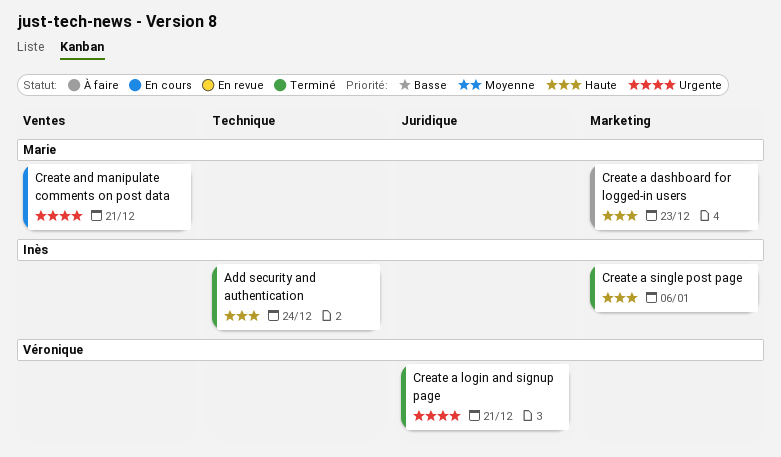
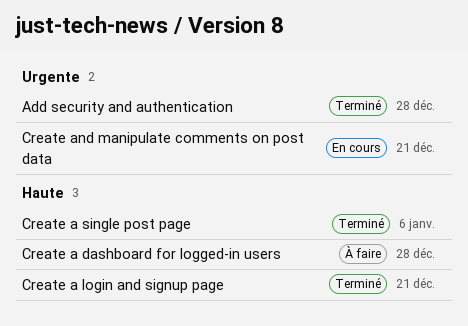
Add security and authentication, priority: Haute -> Urgente
Add security and authentication, due: Dec 24 -> Dec 28
Create a dashboard for logged-in users, due: Dec 23 -> Dec 28
Create a login and signup page, priority: Urgente -> Haute

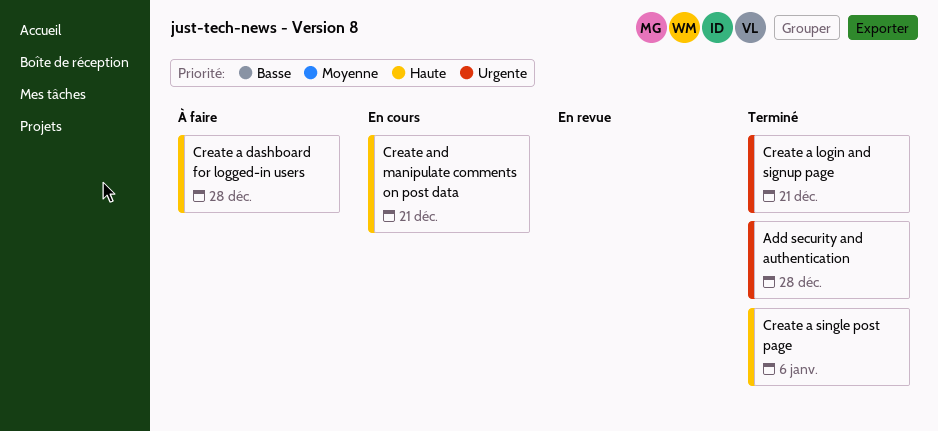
Create a login and signup page, priority: Haute -> Urgente
Create and manipulate comments on post data, priority: Urgente -> Haute

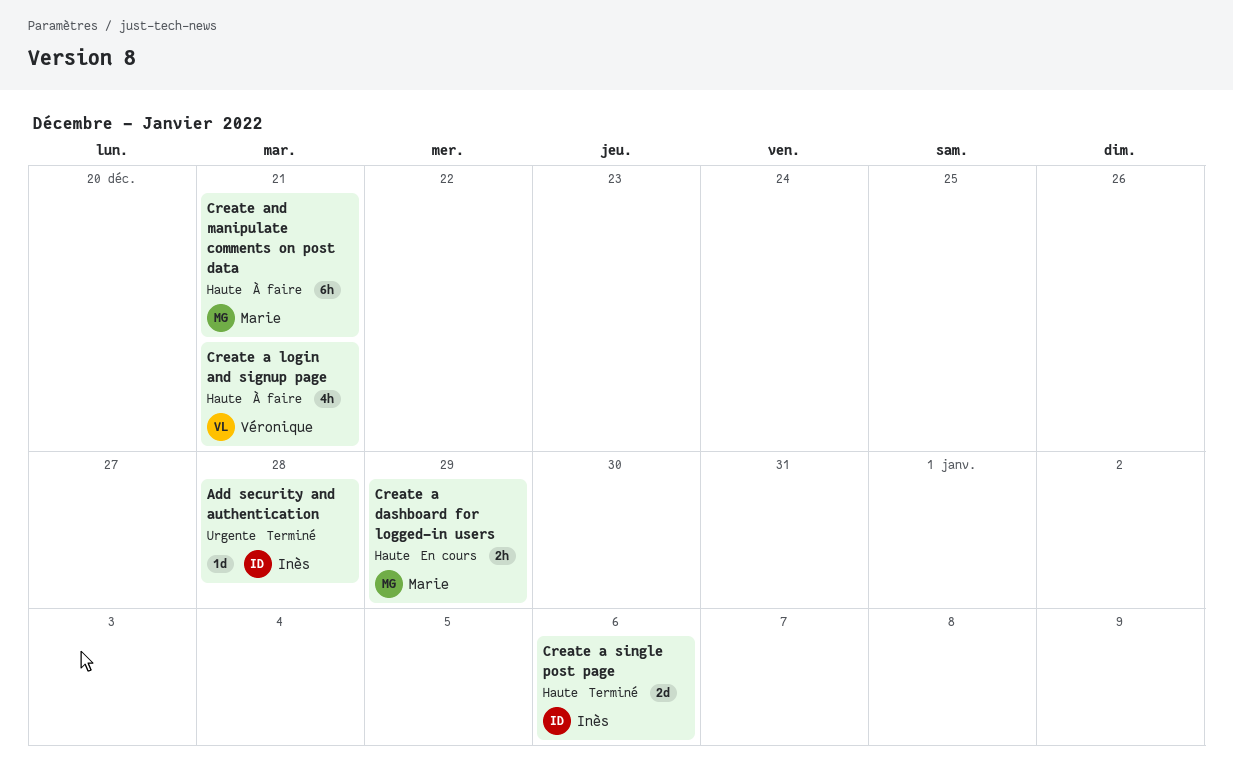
Create a dashboard for logged-in users, status: À faire -> En cours
Create a dashboard for logged-in users, due: Dec 28 -> Dec 29
Create a login and signup page, status: Terminé -> À faire
Create a login and signup page, priority: Urgente -> Haute
Create and manipulate comments on post data, status: En cours -> À faire

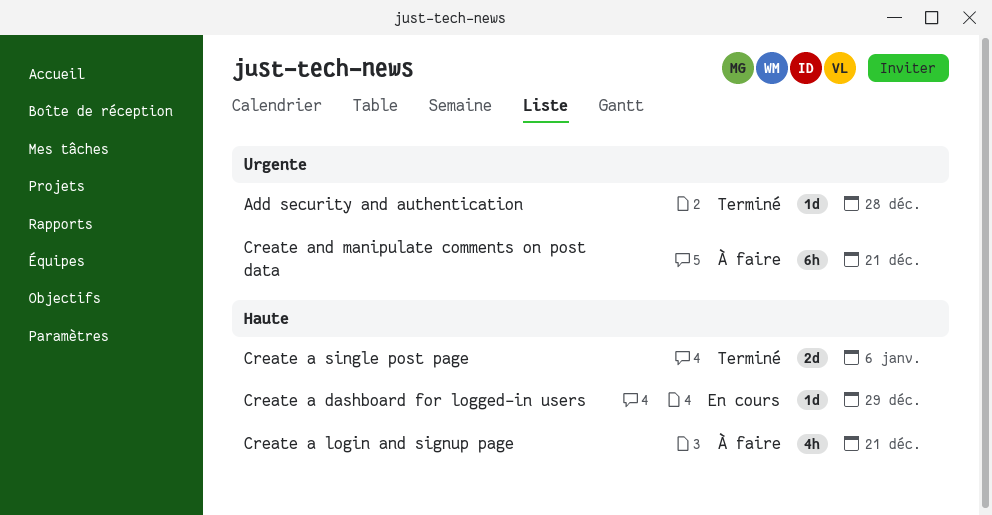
Create a dashboard for logged-in users, estimate: 2h -> 1d
Create and manipulate comments on post data, priority: Haute -> Urgente

